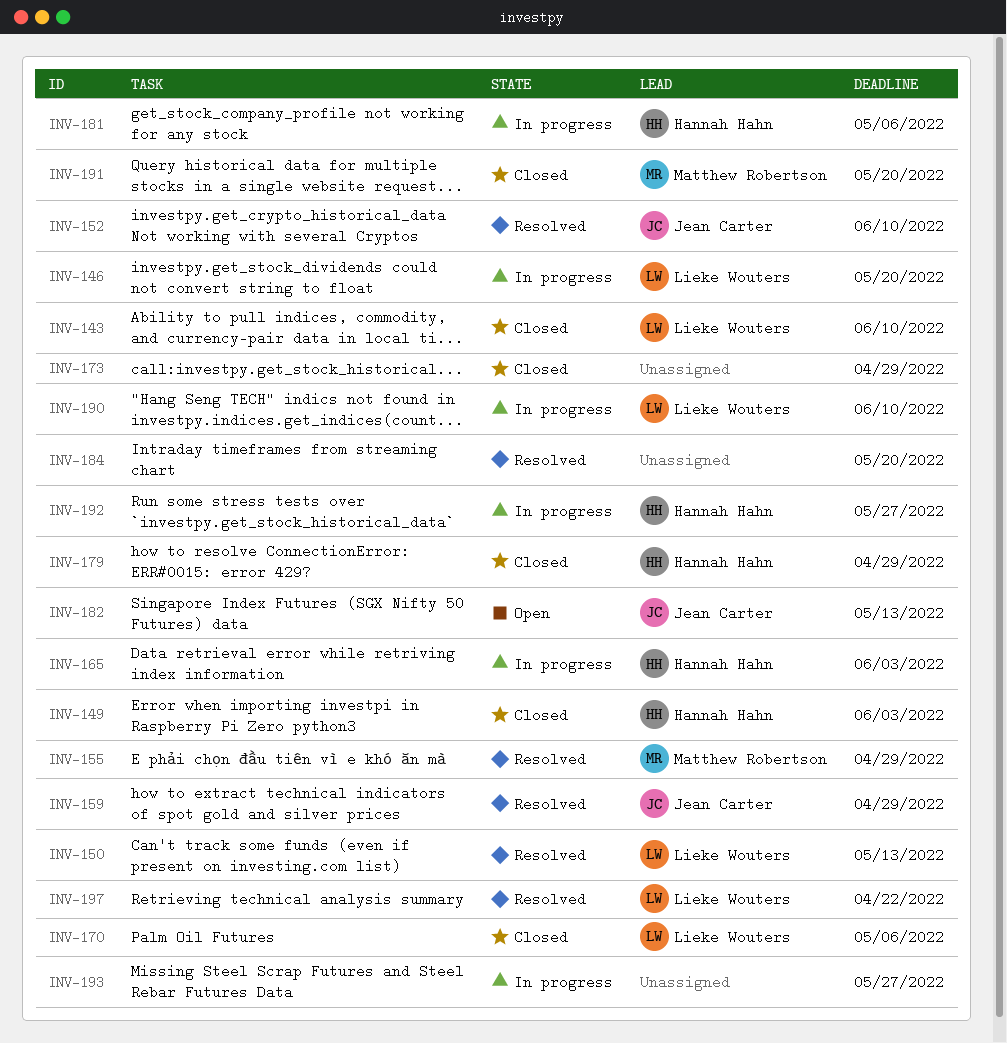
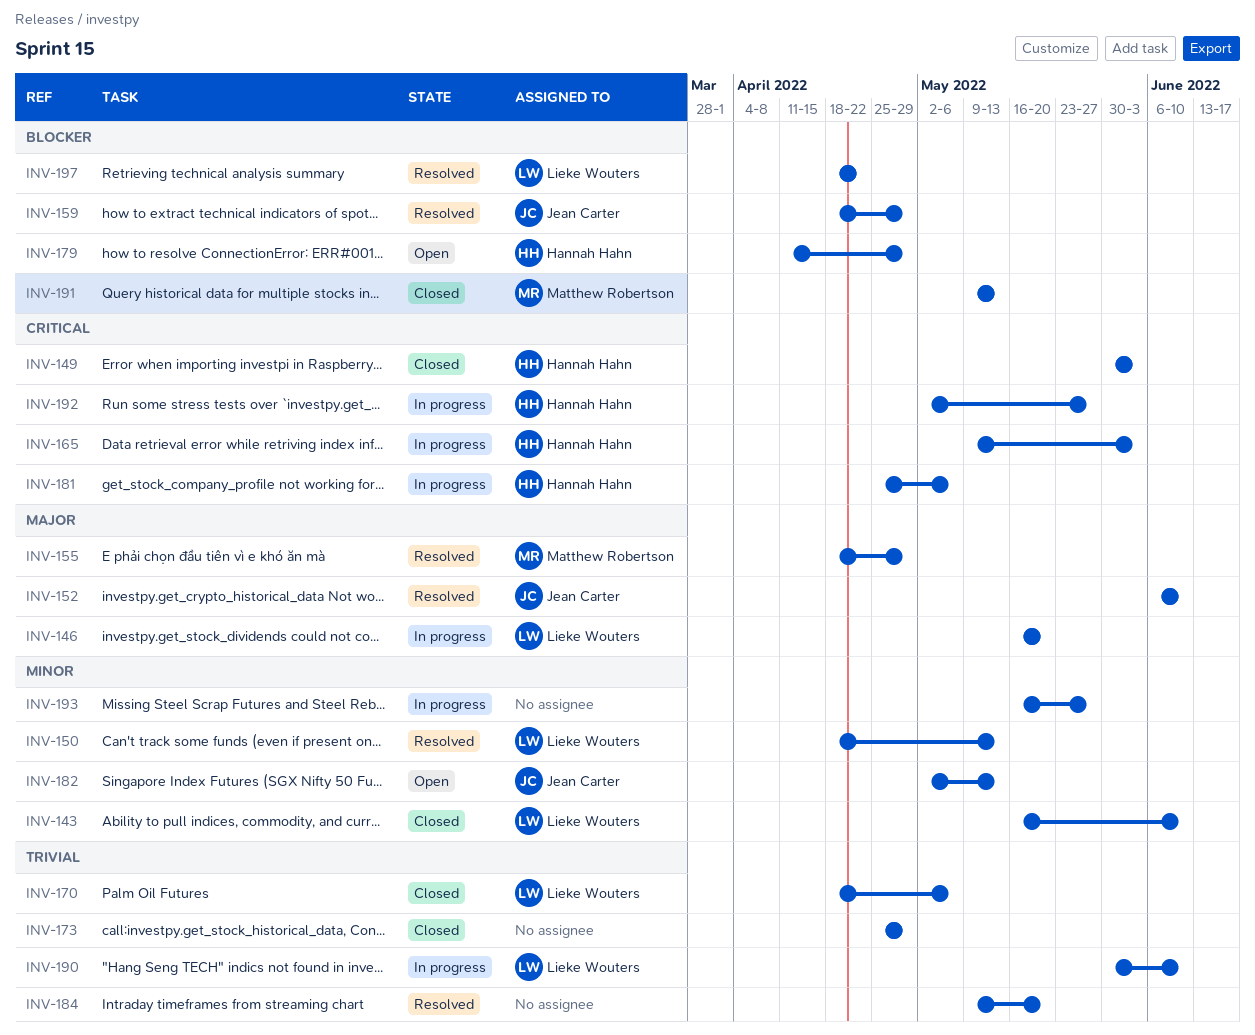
INV-179, status: Closed -> Open
INV-191, due: May 20 -> May 13

